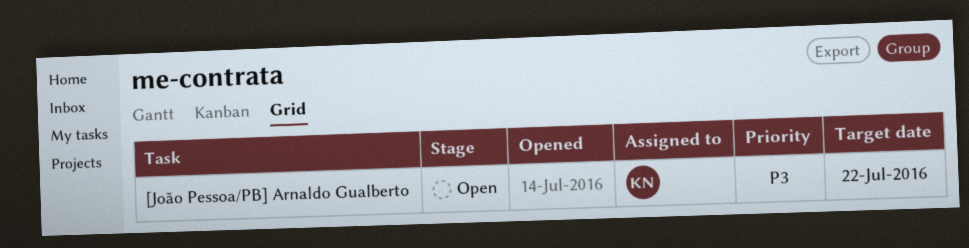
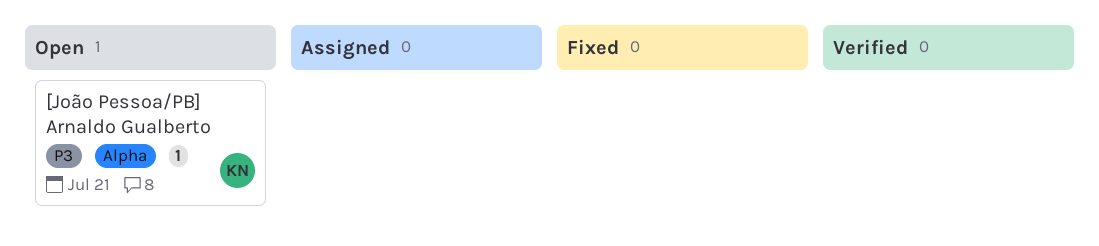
[João Pessoa/PB] Arnaldo Gualberto, due: Jul 22 -> Jul 21

